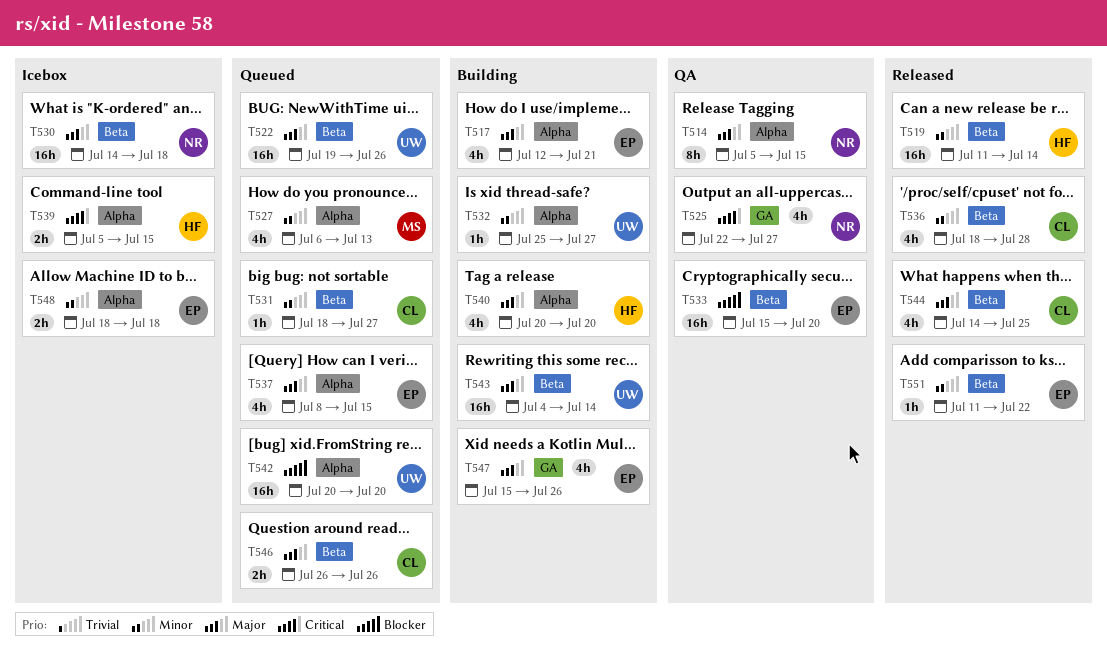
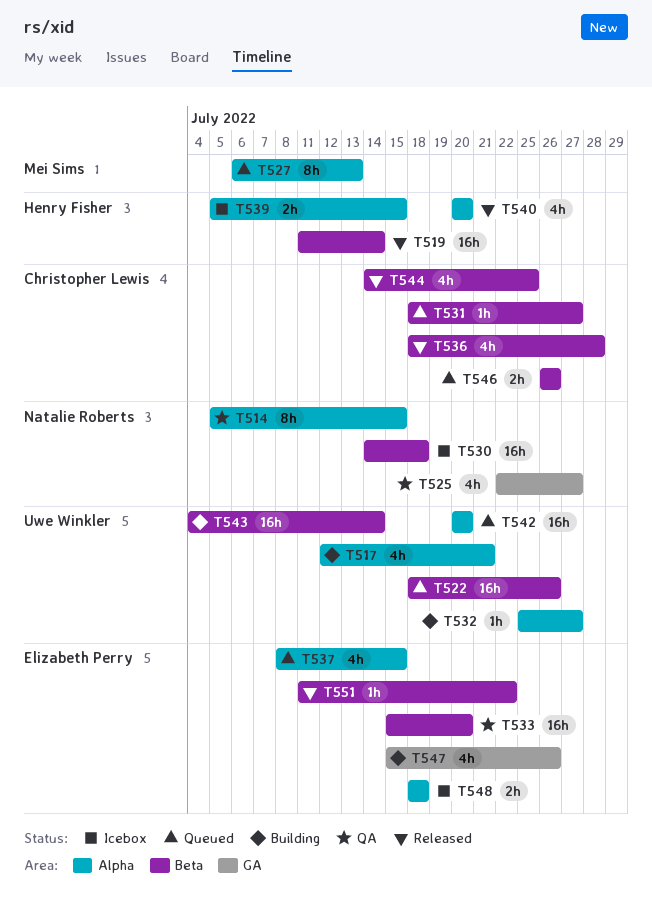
T517, owner: Elizabeth Perry -> Uwe Winkler
T522, start: Jul 19 -> Jul 18
T527, estimate: 4h -> 8h
T540, status: Building -> Released

